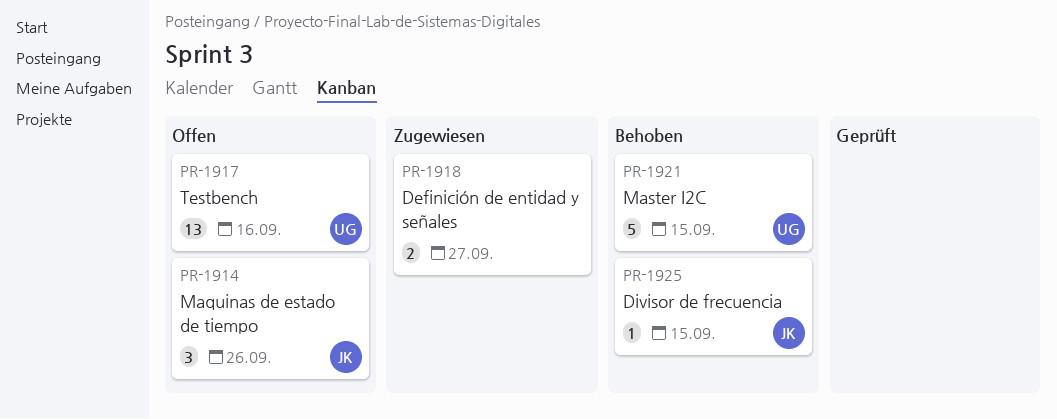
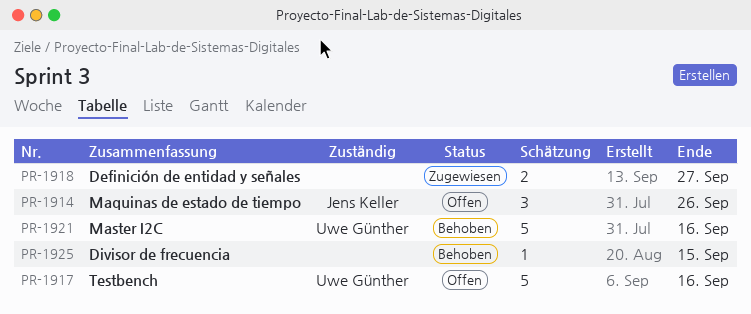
PR-1917, estimate: 13 -> 5
PR-1921, due: Sep 15 -> Sep 16
PR-1925, owner: Jens Keller -> none

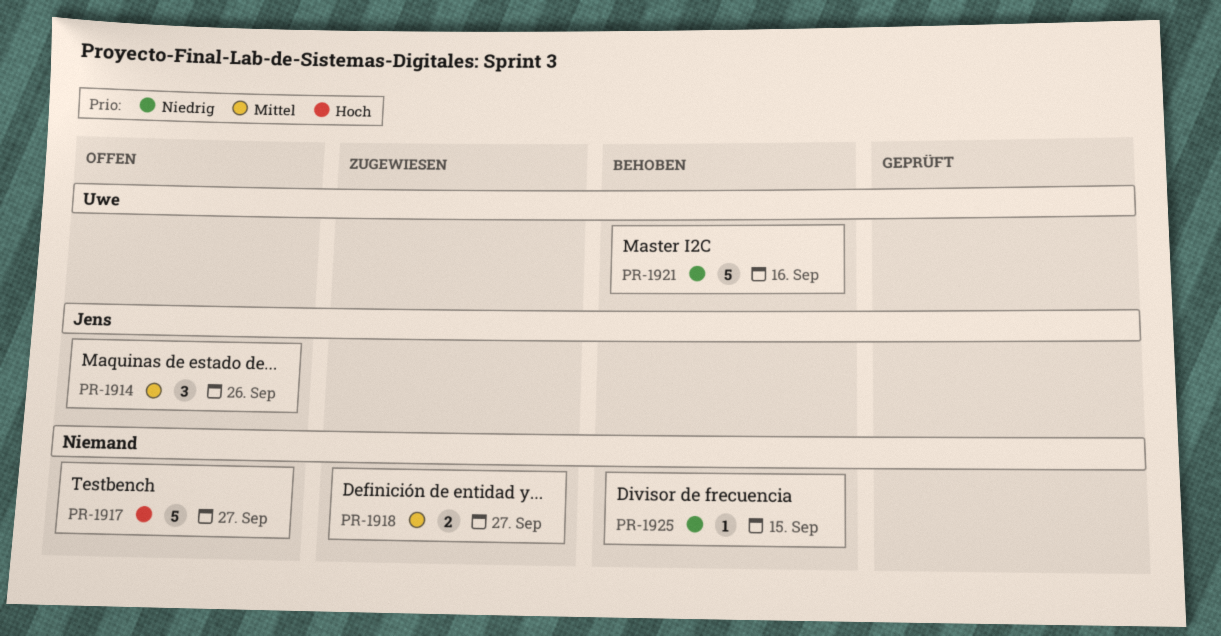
PR-1917, owner: Uwe Günther -> none
PR-1917, due: Sep 16 -> Sep 27

